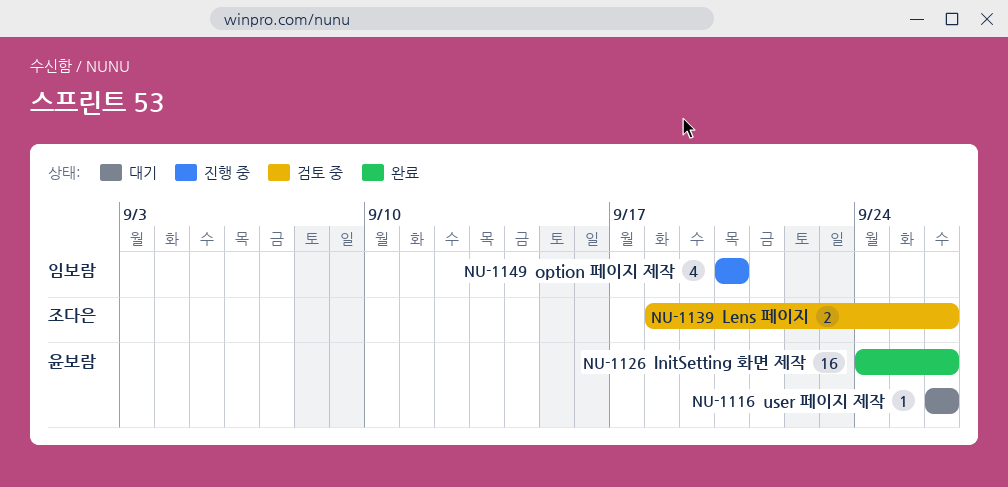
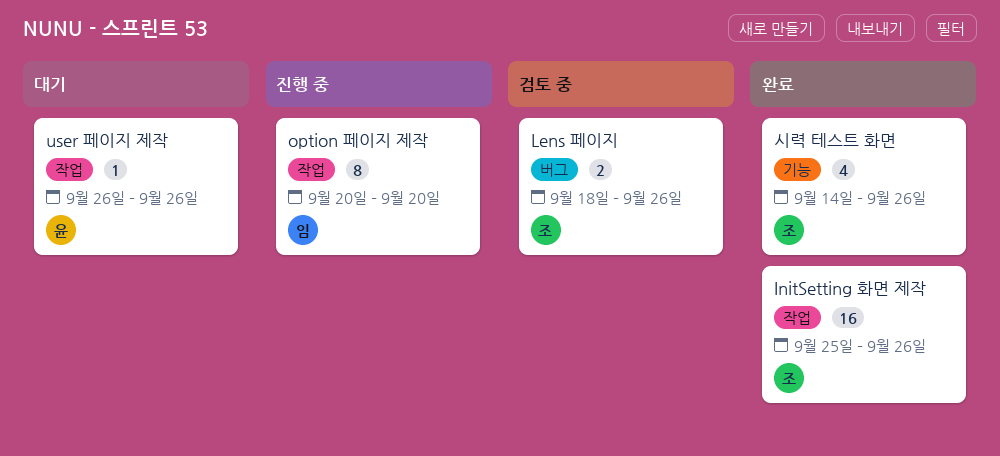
InitSetting 화면 제작, owner: 윤보람 -> 조다은
InitSetting 화면 제작, start: Sep 24 -> Sep 25
option 페이지 제작, estimate: 4 -> 8
시력 테스트 화면: none -> present

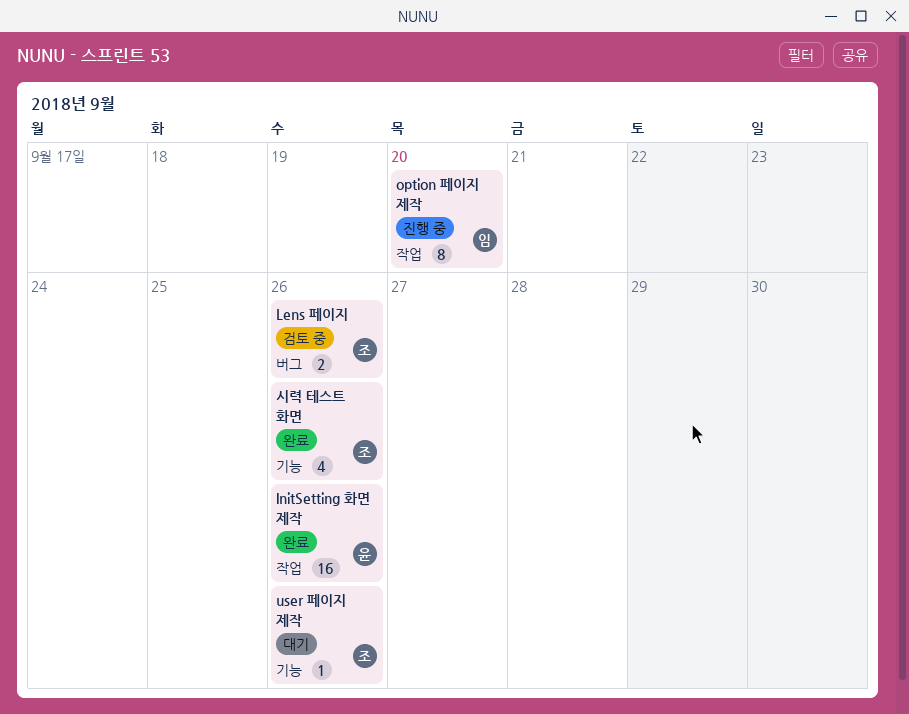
InitSetting 화면 제작, owner: 조 -> 윤
user 페이지 제작, owner: 윤 -> 조
user 페이지 제작, label: 작업 -> 기능

